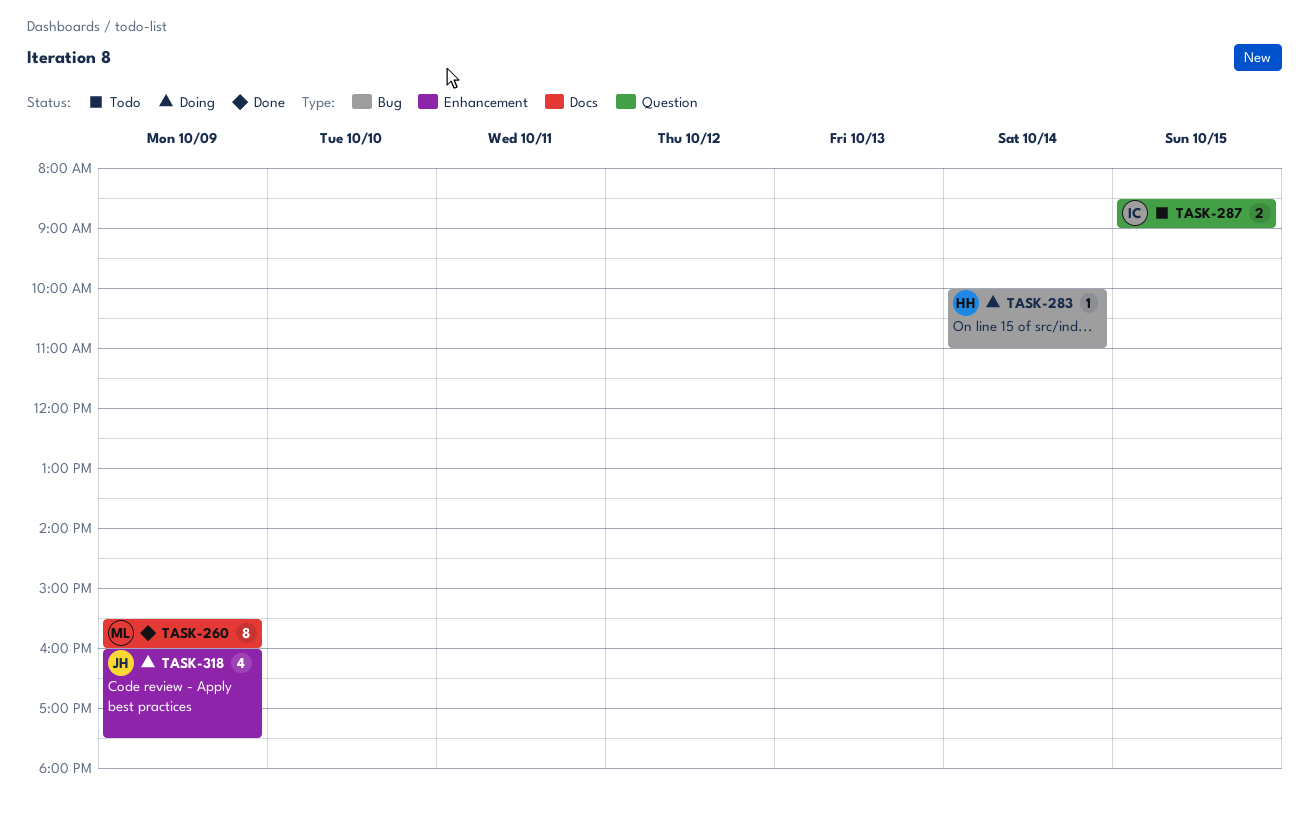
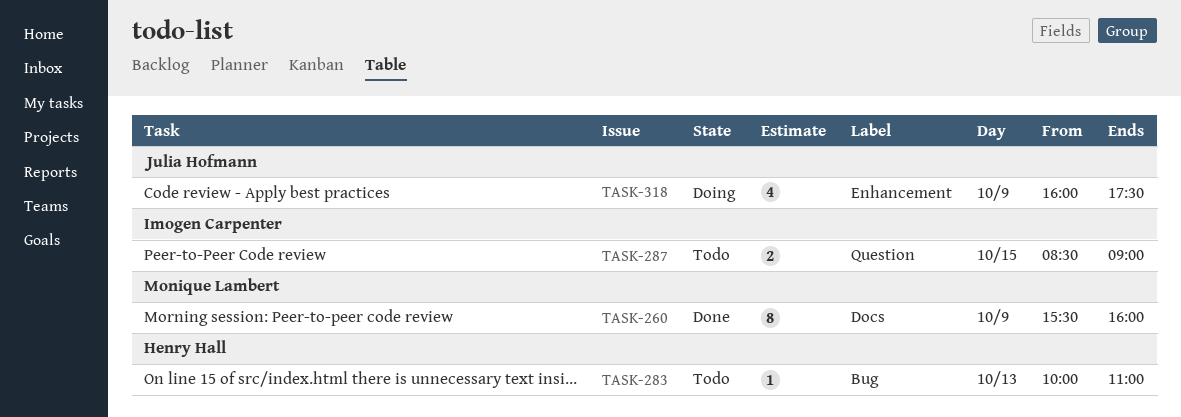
TASK-283, status: Doing -> Todo
TASK-283, day: Oct 14 -> Oct 13

